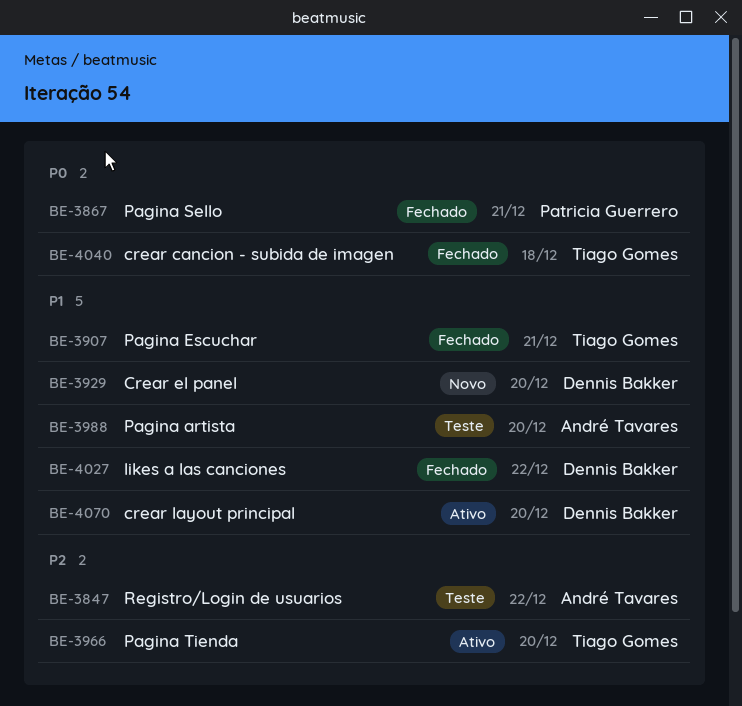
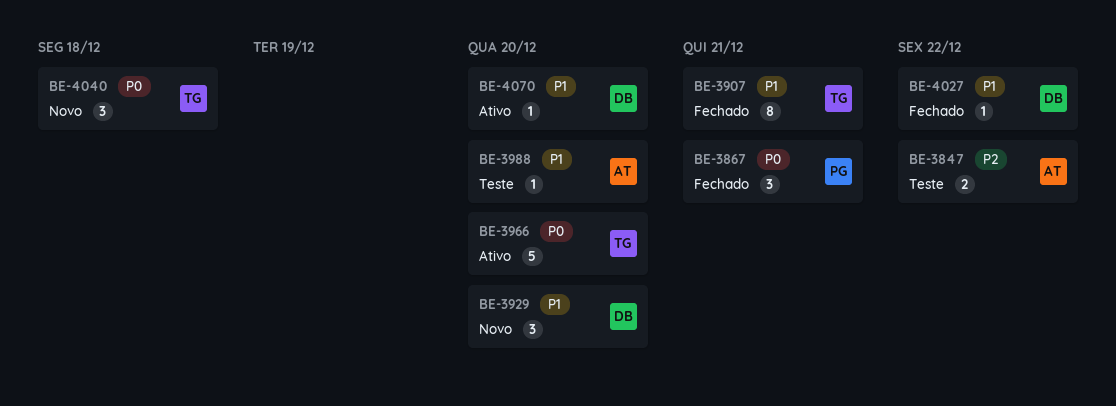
BE-3966, priority: P2 -> P0
BE-4040, status: Fechado -> Novo

